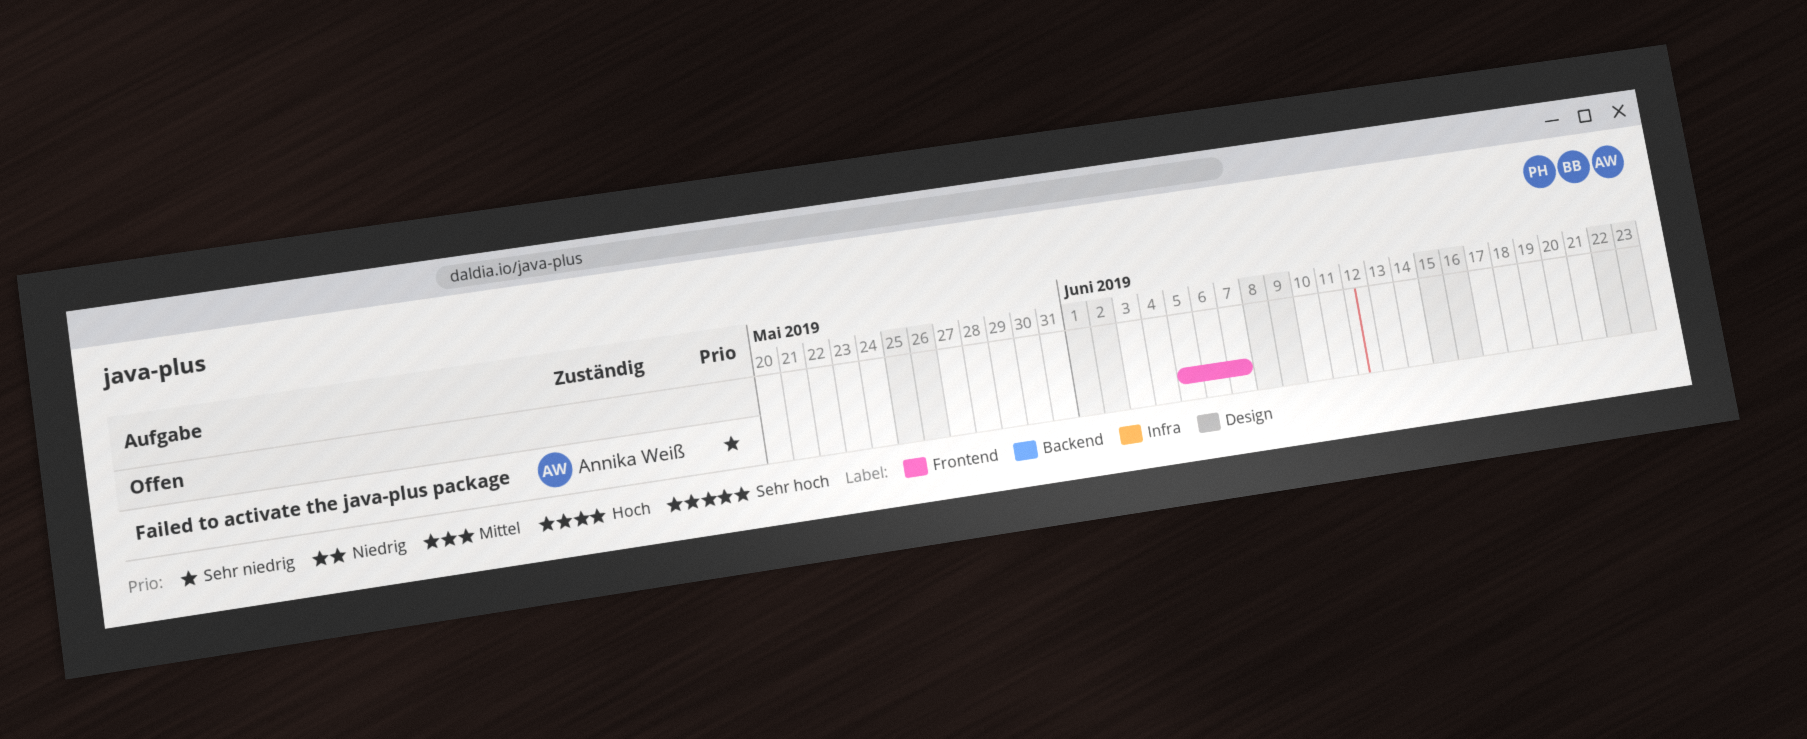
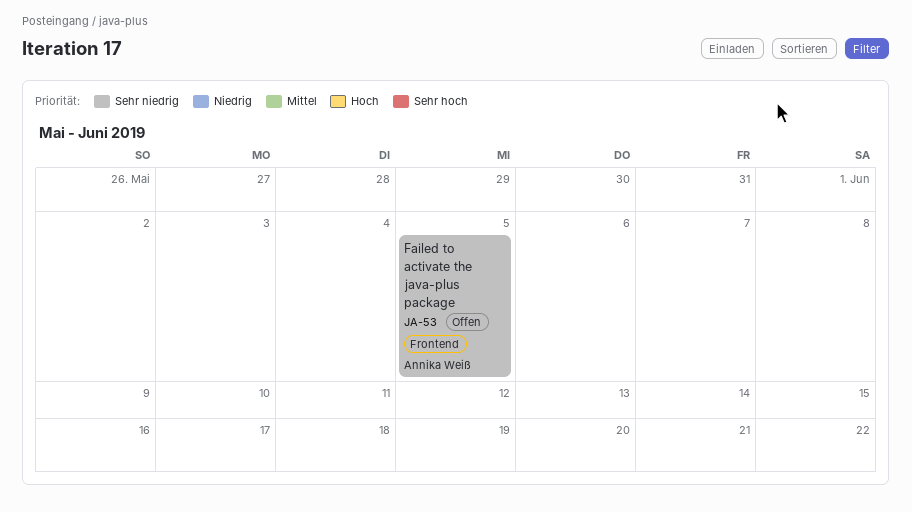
Failed to activate the java-plus package, due: Jun 7 -> Jun 5

